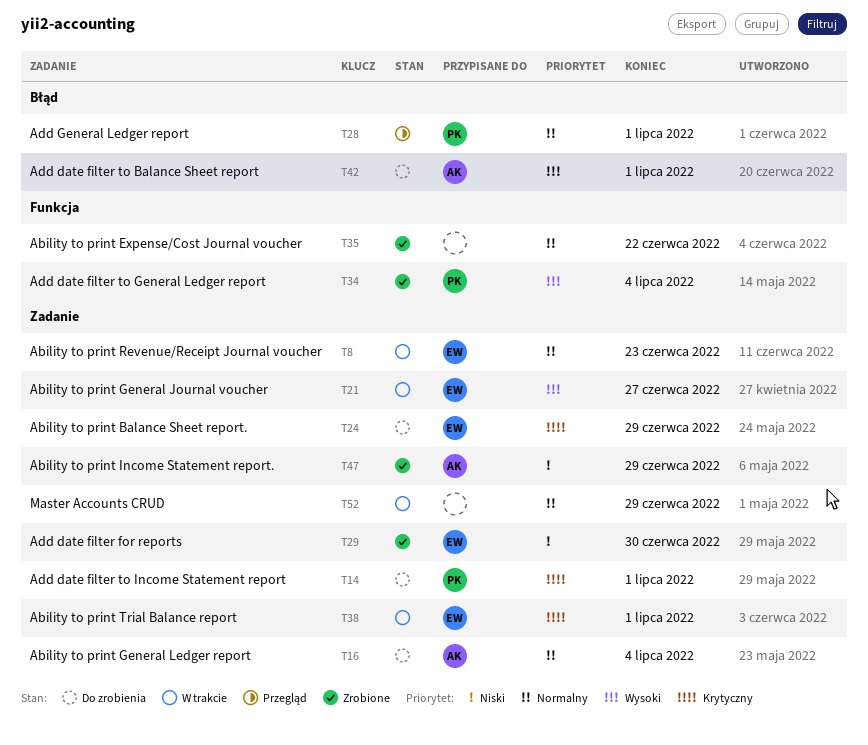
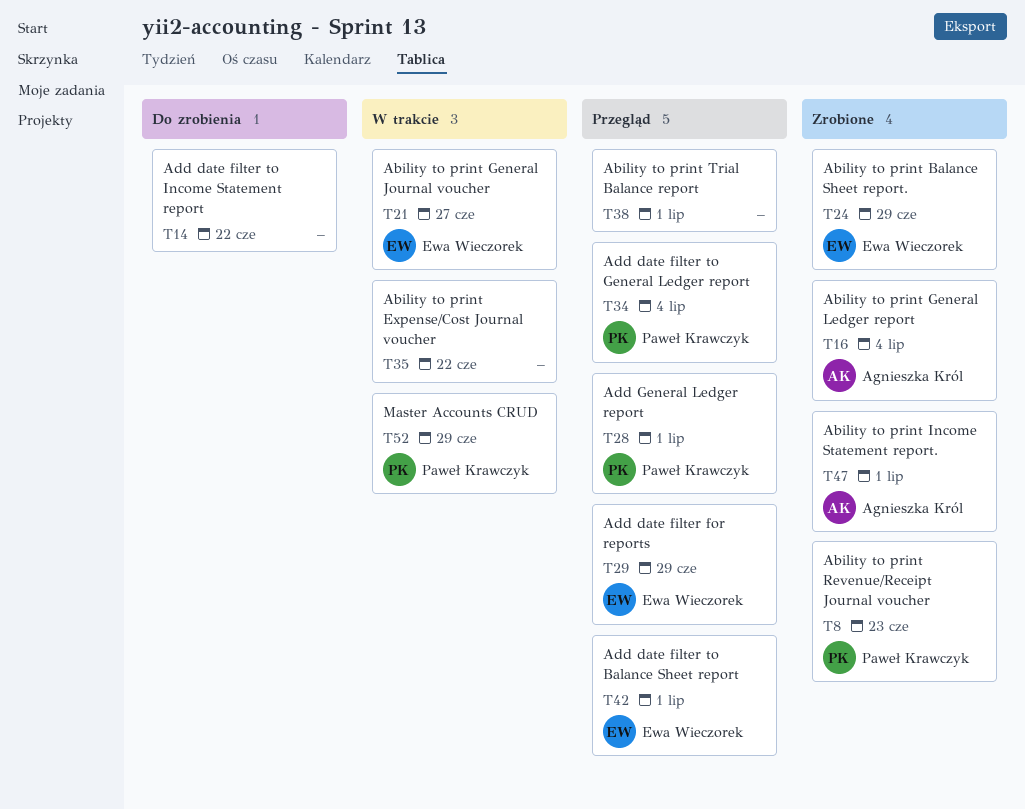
T8, status: W trakcie -> Zrobione
T8, owner: Ewa Wieczorek -> Paweł Krawczyk
T14, owner: Paweł Krawczyk -> none
T14, due: Jul 1 -> Jun 22
T16, status: Do zrobienia -> Zrobione
T24, status: Do zrobienia -> Zrobione
T29, status: Zrobione -> Przegląd
T29, due: Jun 30 -> Jun 29
T34, status: Zrobione -> Przegląd
T35, status: Zrobione -> W trakcie
T38, status: W trakcie -> Przegląd
T38, owner: Ewa Wieczorek -> none
T42, status: Do zrobienia -> Przegląd
T42, owner: Agnieszka Król -> Ewa Wieczorek
T47, due: Jun 29 -> Jul 1
T52, owner: none -> Paweł Krawczyk

